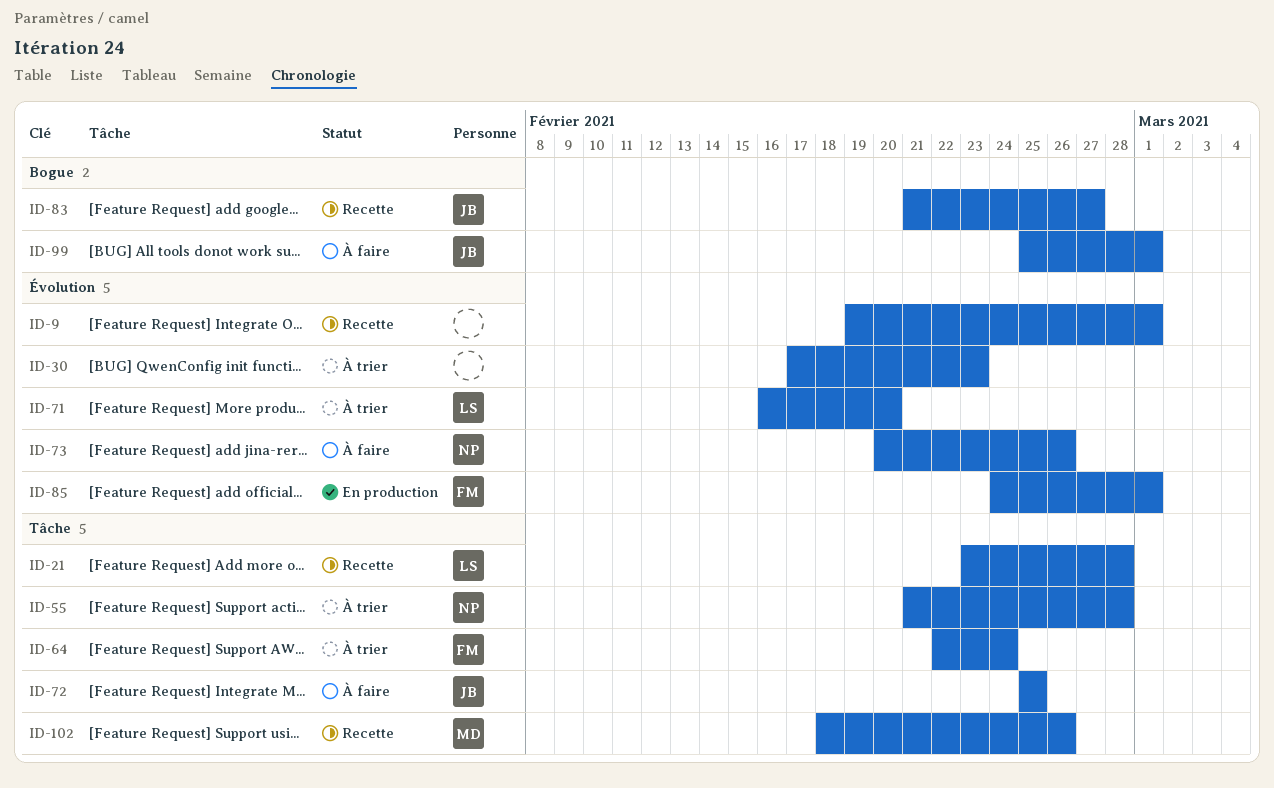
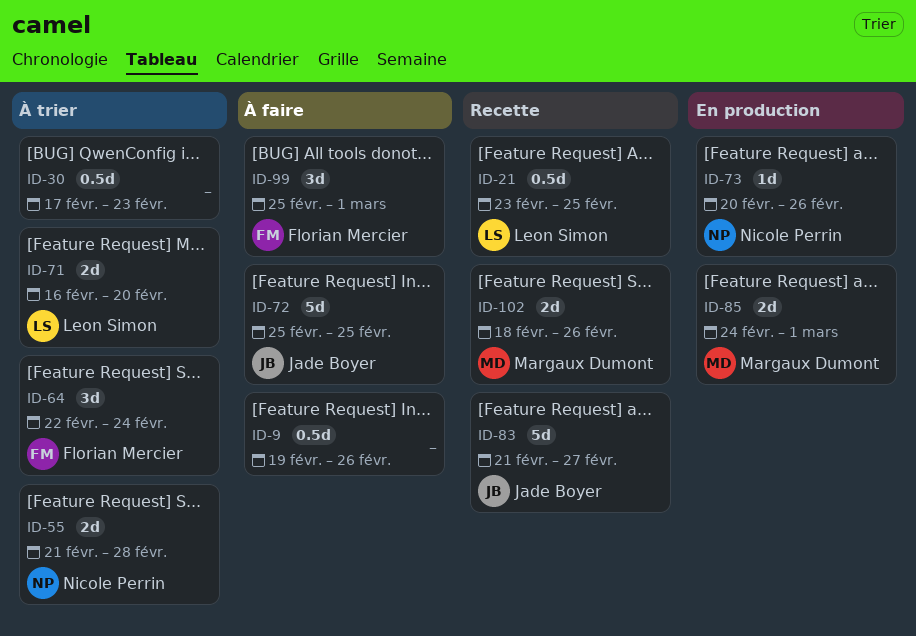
ID-9, status: Recette -> À faire
ID-9, due: Mar 1 -> Feb 26
ID-21, due: Feb 28 -> Feb 25
ID-73, status: À faire -> En production
ID-85, owner: Florian Mercier -> Margaux Dumont
ID-99, owner: Jade Boyer -> Florian Mercier

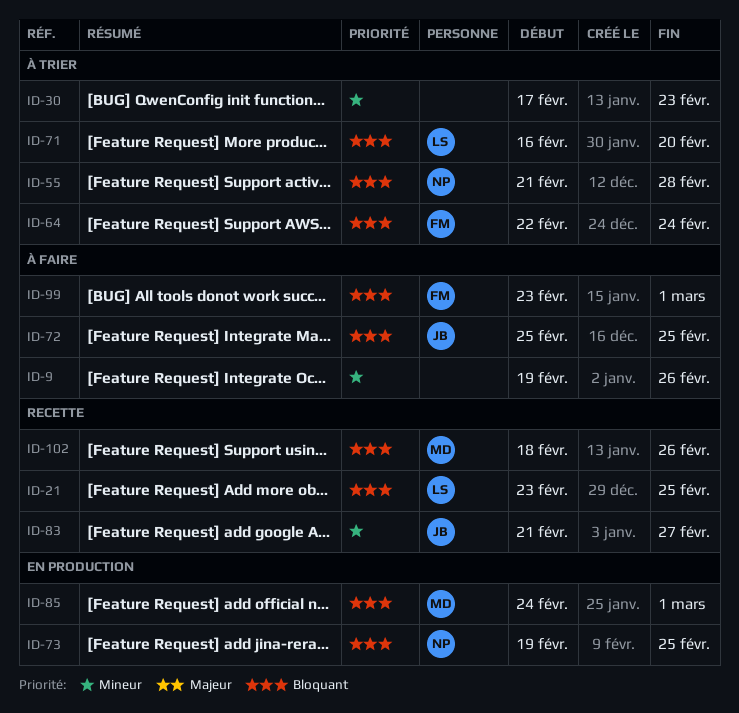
ID-73, start: Feb 20 -> Feb 19
ID-73, due: Feb 26 -> Feb 25
ID-99, start: Feb 25 -> Feb 23

